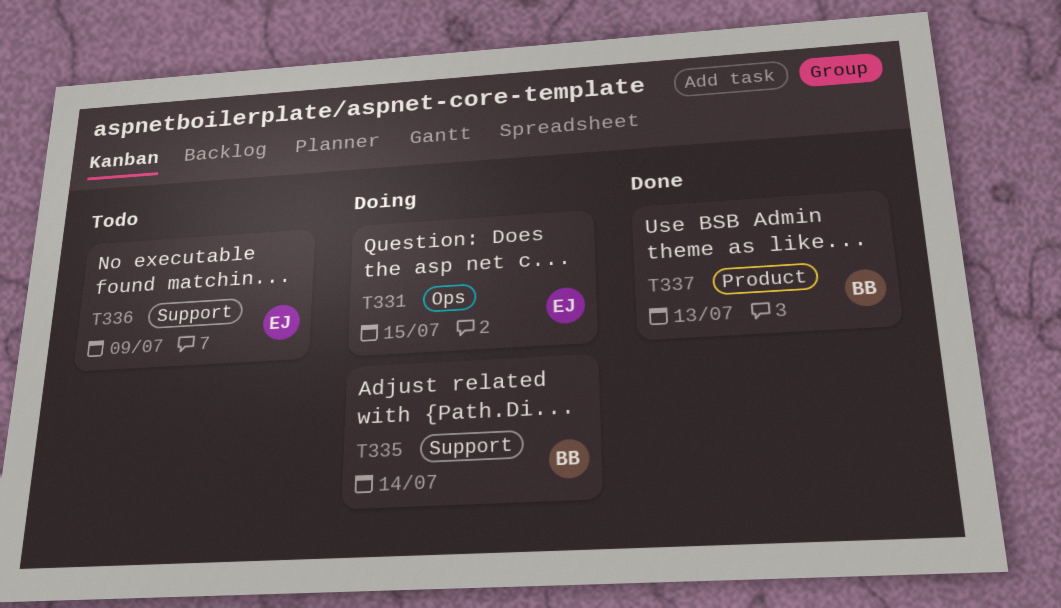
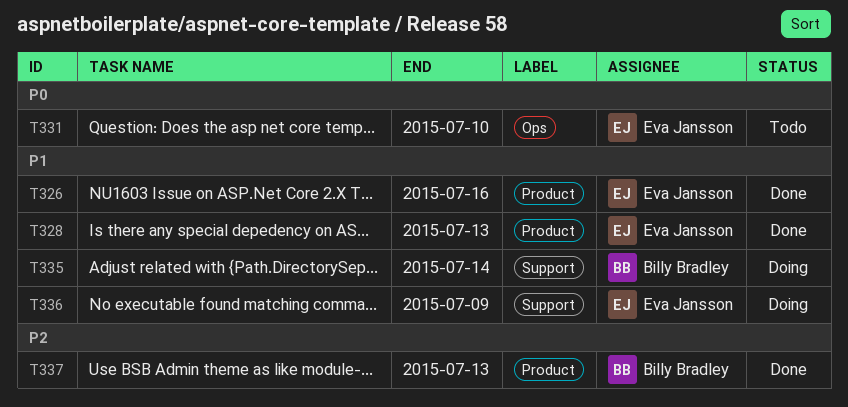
T326: none -> present
T328: none -> present
T331, status: Doing -> Todo
T331, due: Jul 15 -> Jul 10
T336, status: Todo -> Doing

